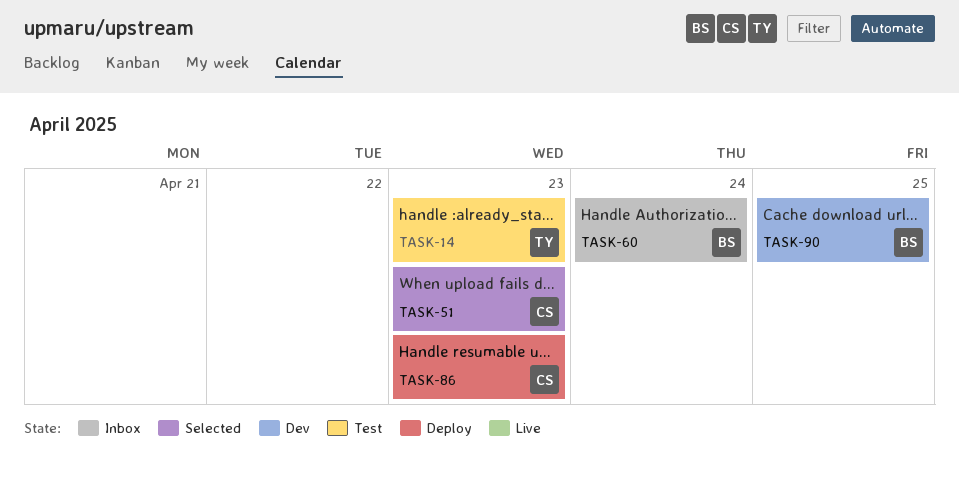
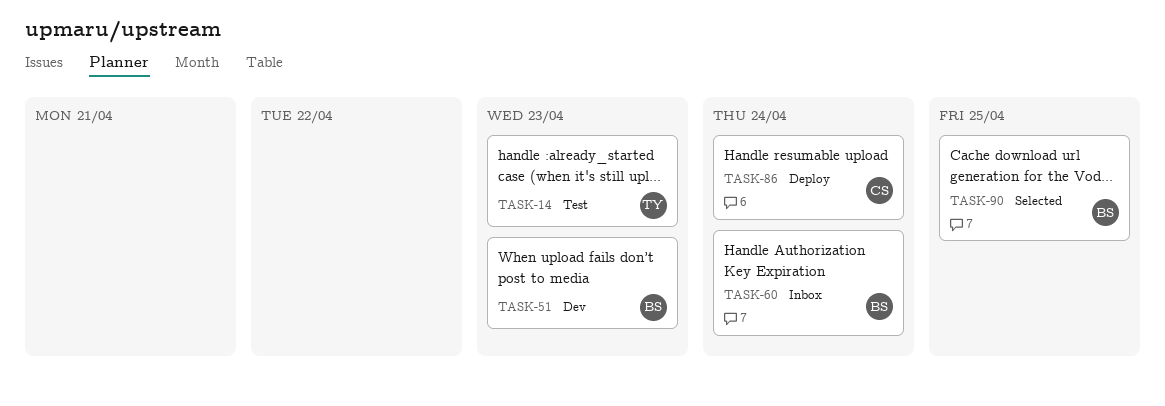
TASK-51, status: Selected -> Dev
TASK-51, owner: CS -> BS
TASK-86, due: Apr 23 -> Apr 24
TASK-90, status: Dev -> Selected

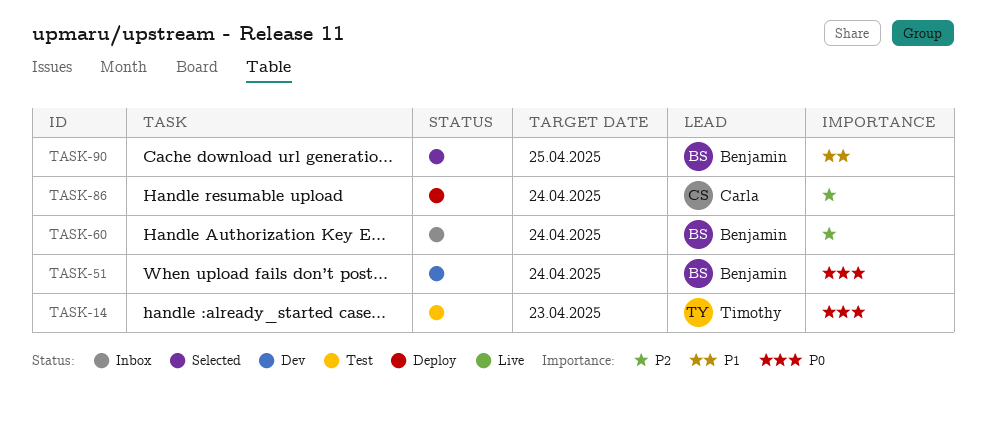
TASK-51, due: Apr 23 -> Apr 24

